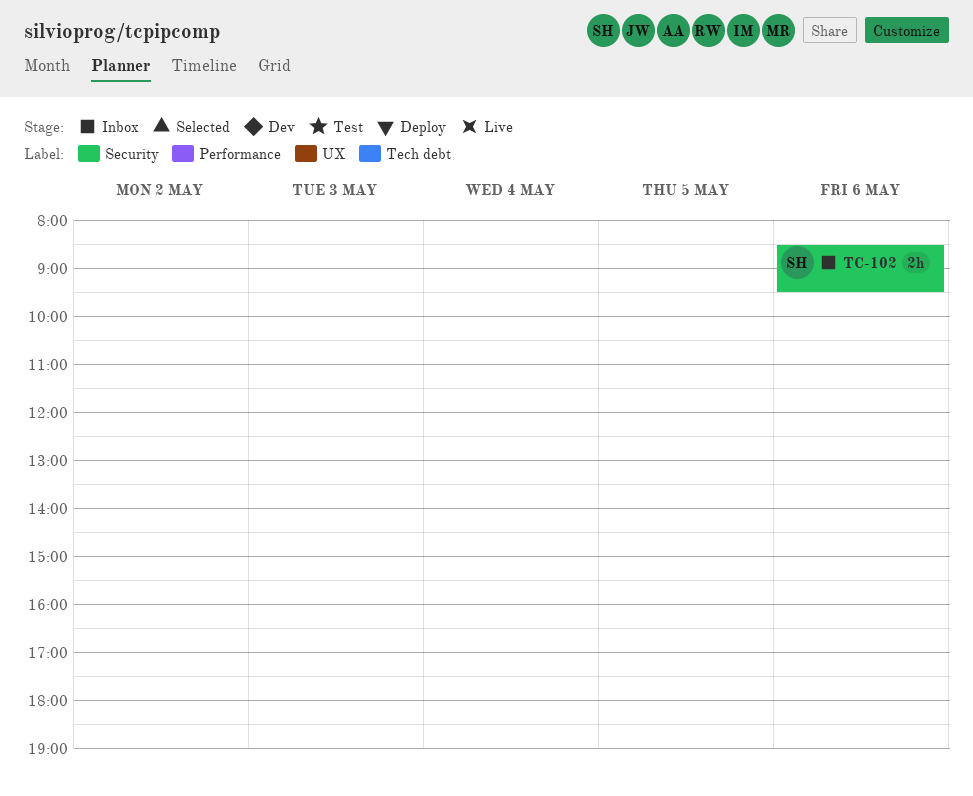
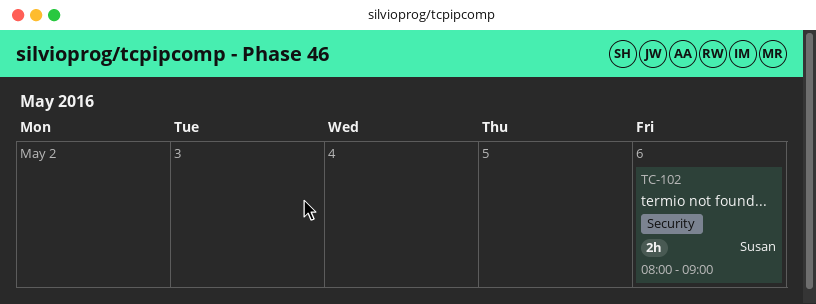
TC-102, begins: 08:30 -> 08:00
TC-102, ends: 09:30 -> 09:00

